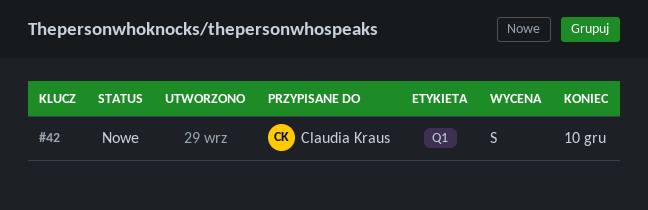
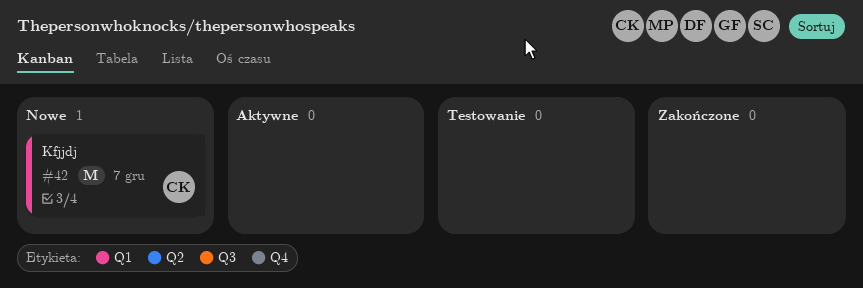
#42, estimate: S -> M
#42, due: Dec 10 -> Dec 7

